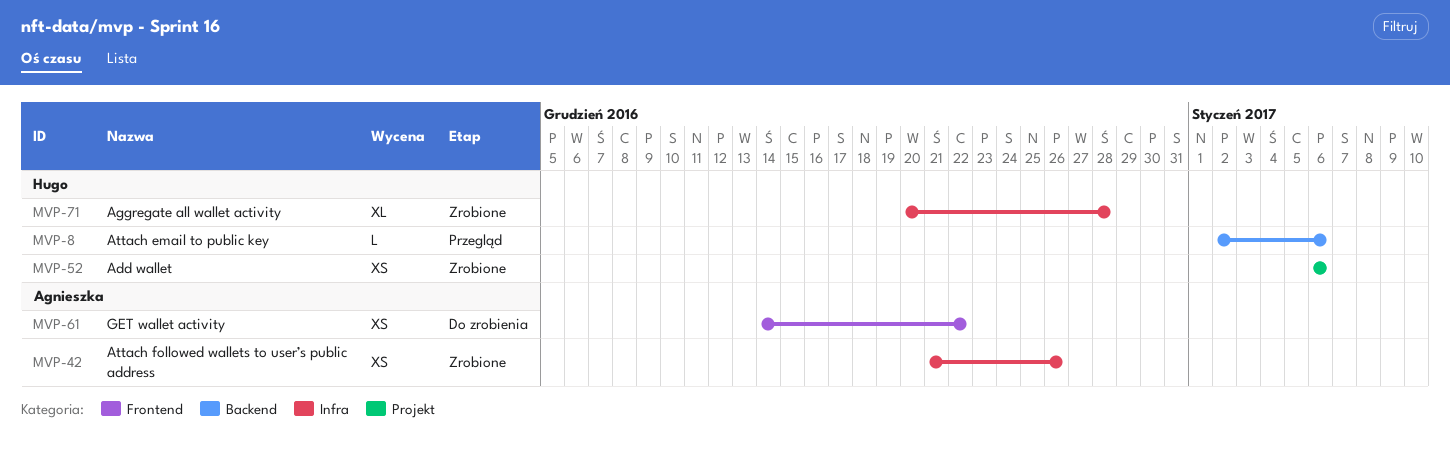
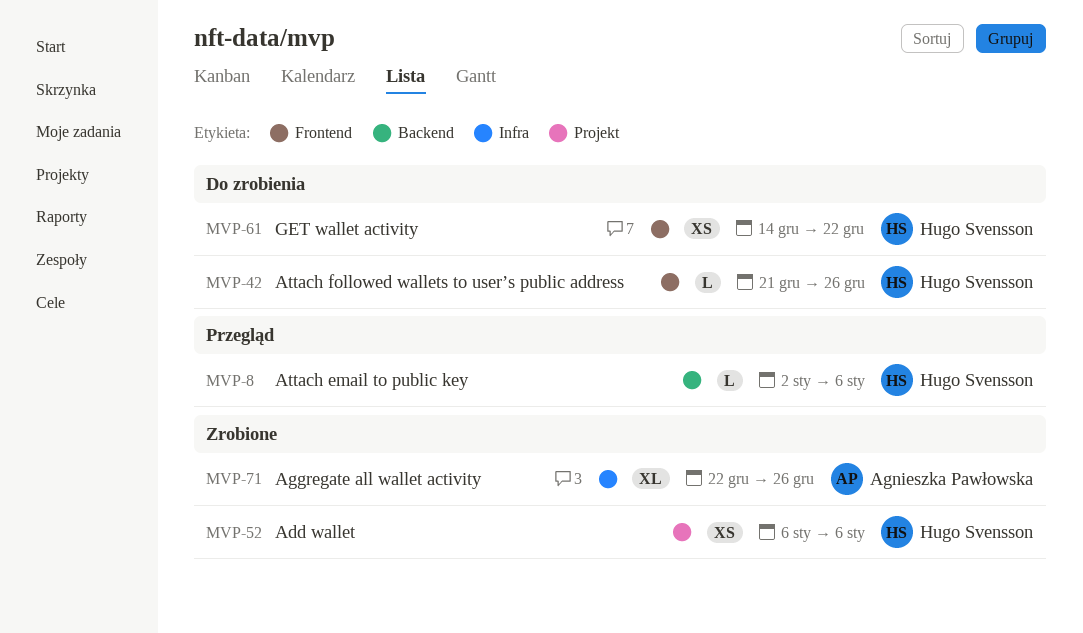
MVP-42, status: Zrobione -> Do zrobienia
MVP-42, owner: Agnieszka Pawłowska -> Hugo Svensson
MVP-42, label: Infra -> Frontend
MVP-42, estimate: XS -> L
MVP-61, owner: Agnieszka Pawłowska -> Hugo Svensson
MVP-71, owner: Hugo Svensson -> Agnieszka Pawłowska
MVP-71, start: Dec 20 -> Dec 22
MVP-71, due: Dec 28 -> Dec 26

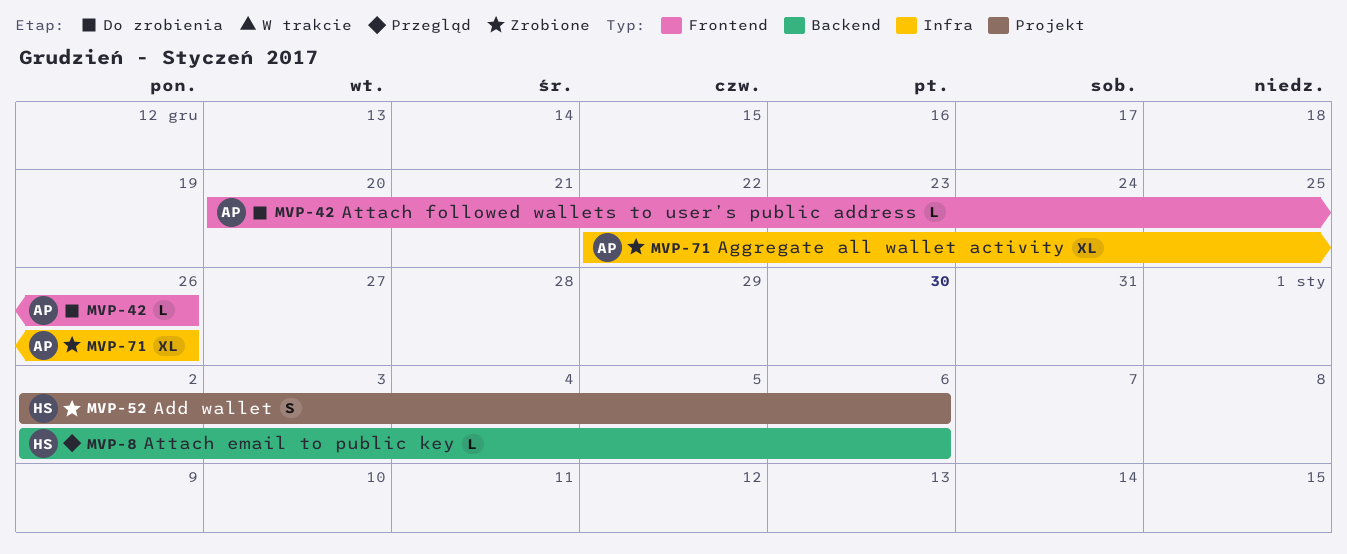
MVP-42, owner: Hugo Svensson -> Agnieszka Pawłowska
MVP-42, start: Dec 21 -> Dec 20
MVP-52, estimate: XS -> S
MVP-52, start: Jan 6 -> Jan 2
MVP-61: present -> none

